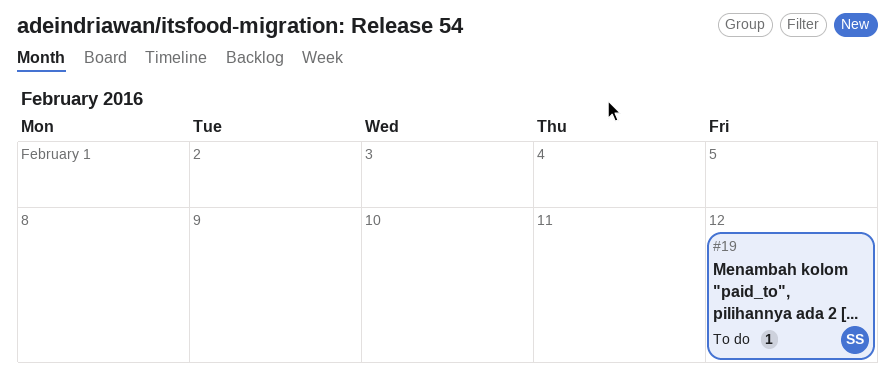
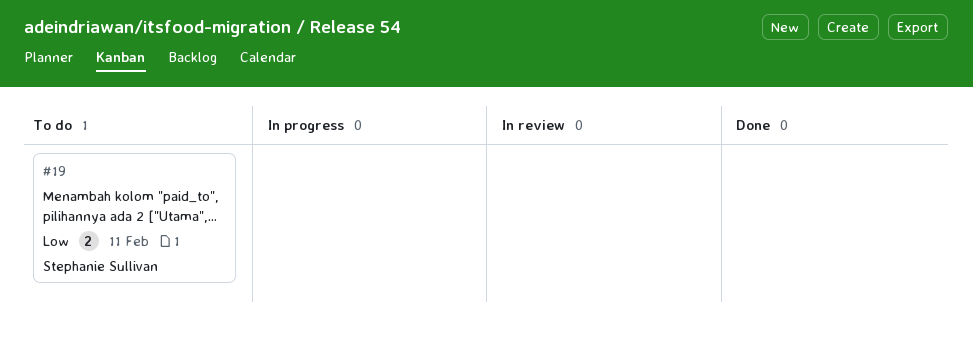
#19, estimate: 1 -> 2
#19, due: Feb 12 -> Feb 11

